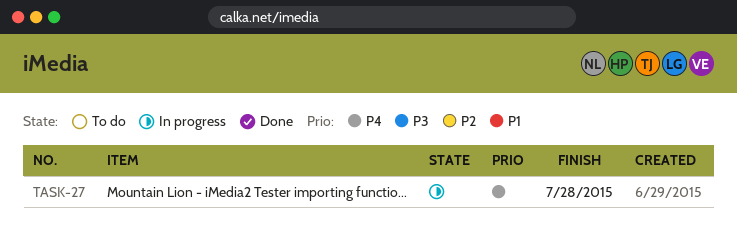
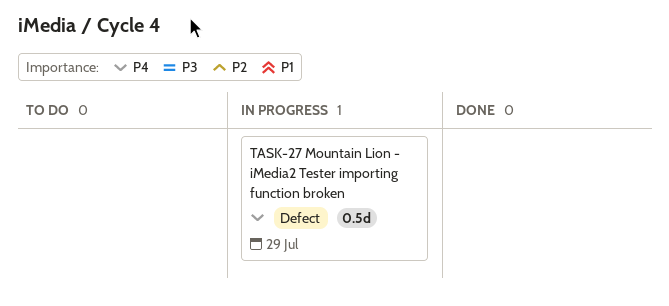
TASK-27, due: Jul 28 -> Jul 29

